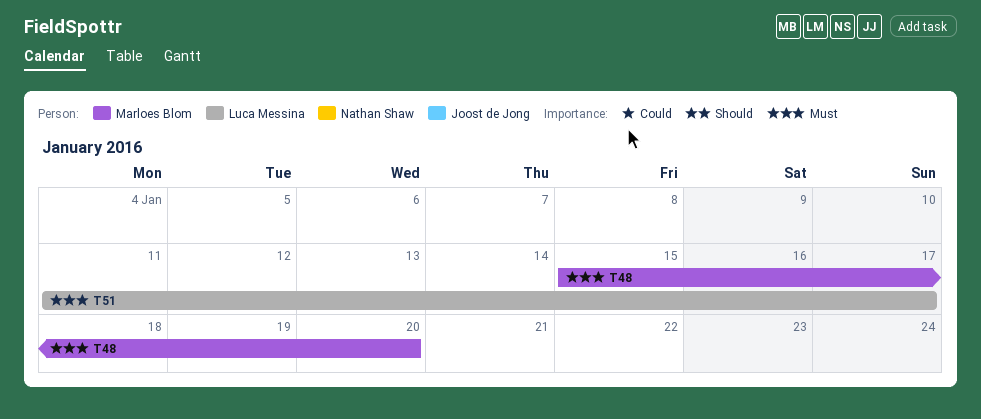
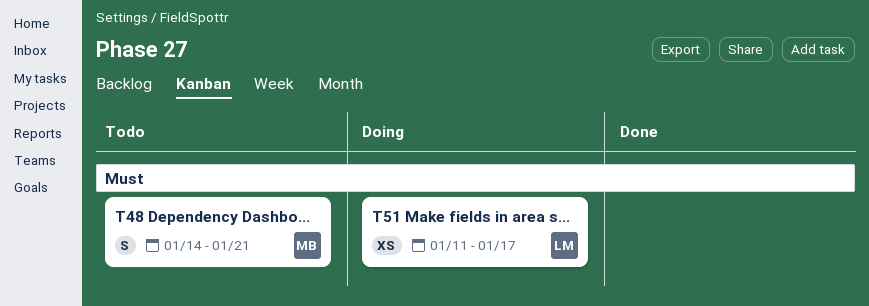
T48, start: Jan 15 -> Jan 14
T48, due: Jan 20 -> Jan 21

